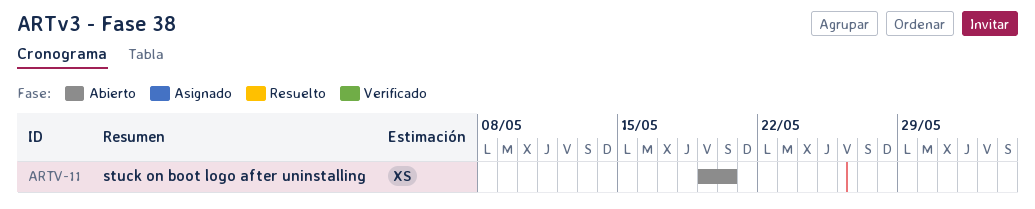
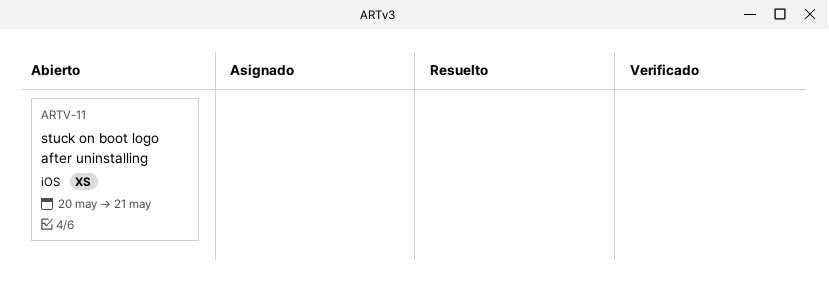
ARTV-11, start: May 19 -> May 20
ARTV-11, due: May 20 -> May 21

